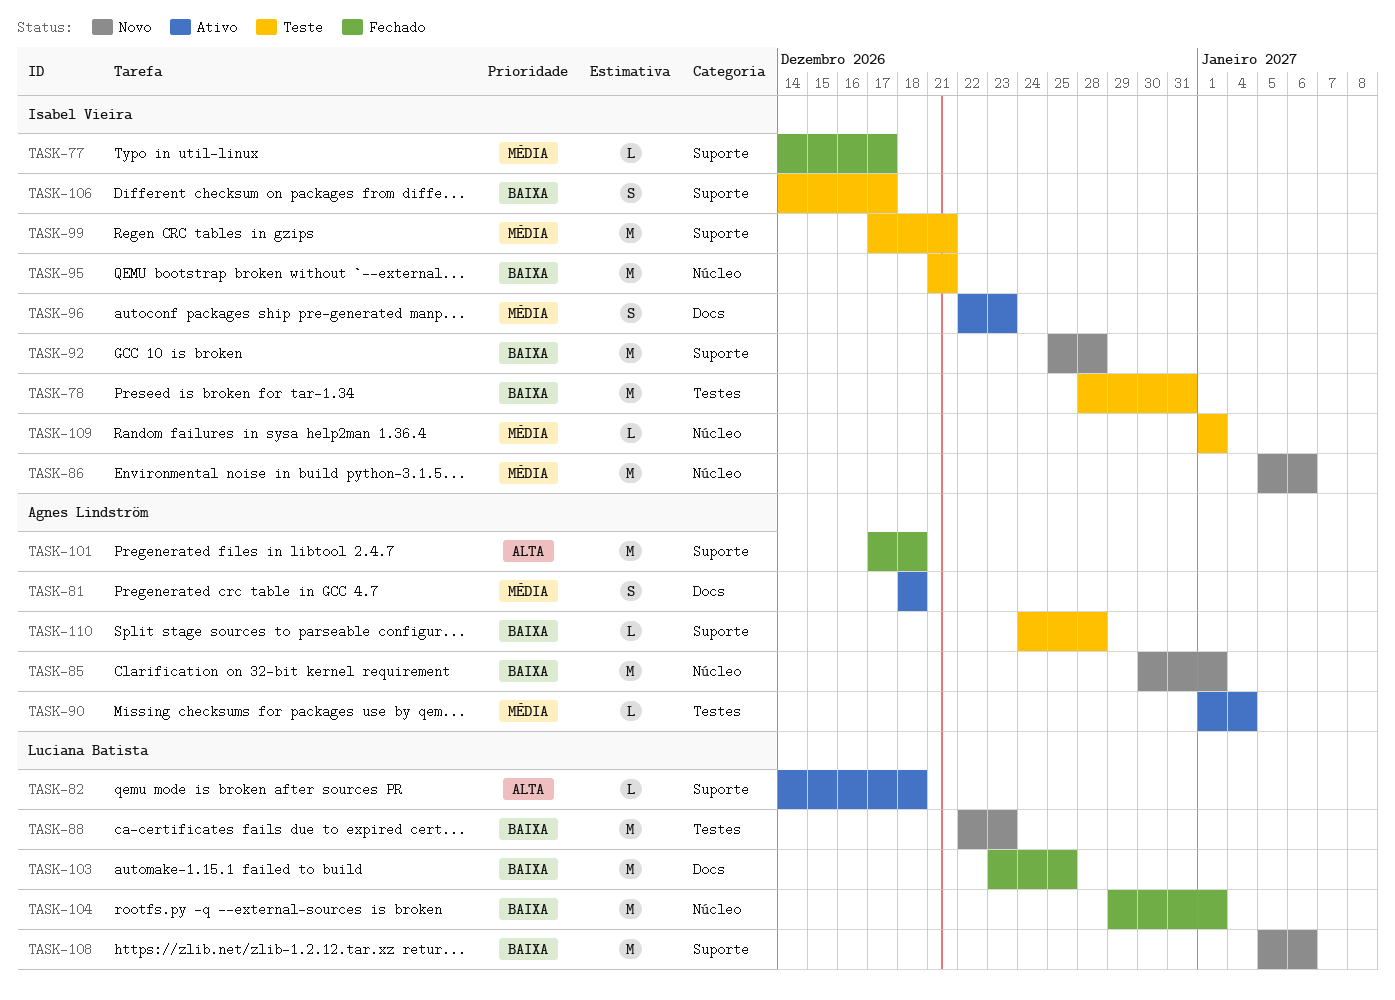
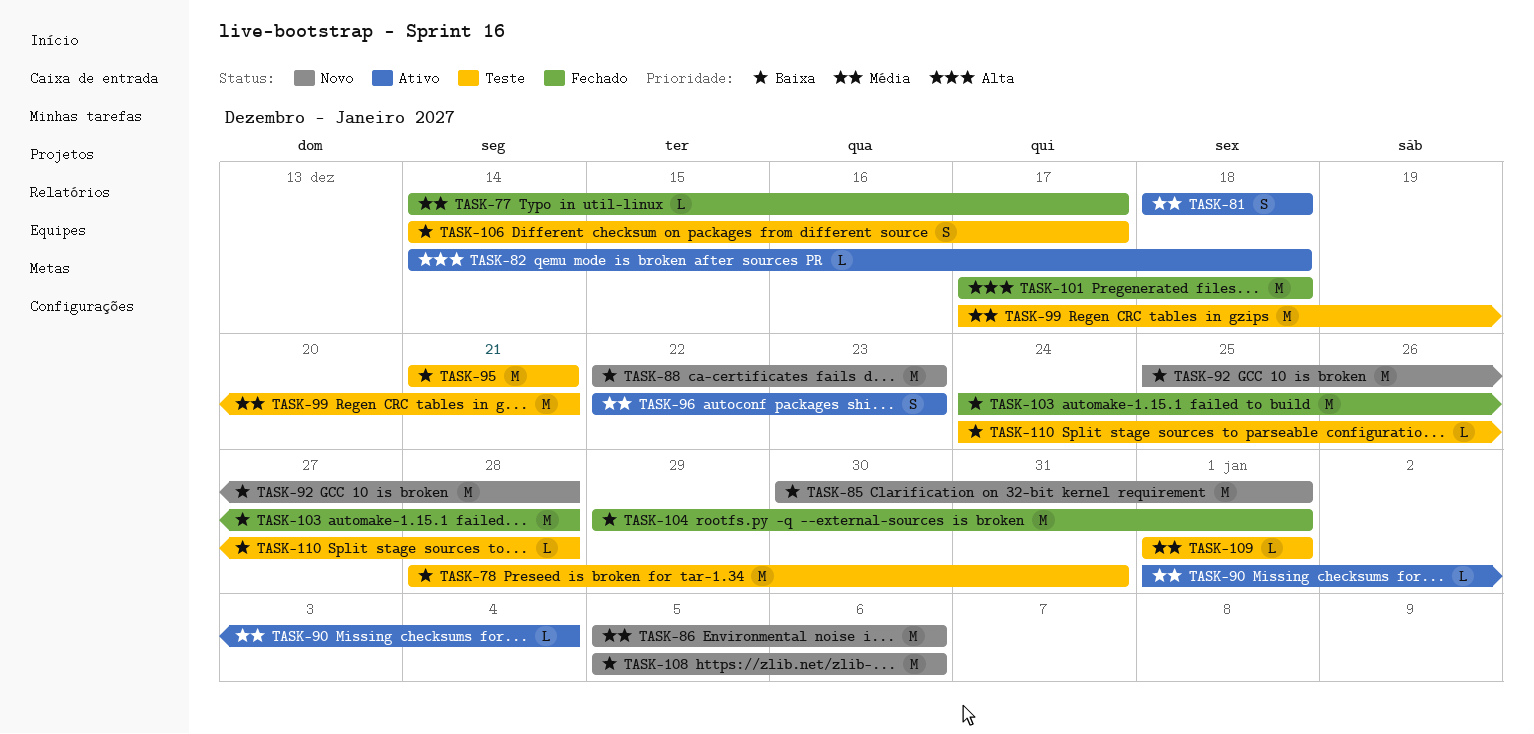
TASK-103, start: Dec 23 -> Dec 24
TASK-103, due: Dec 25 -> Dec 28

